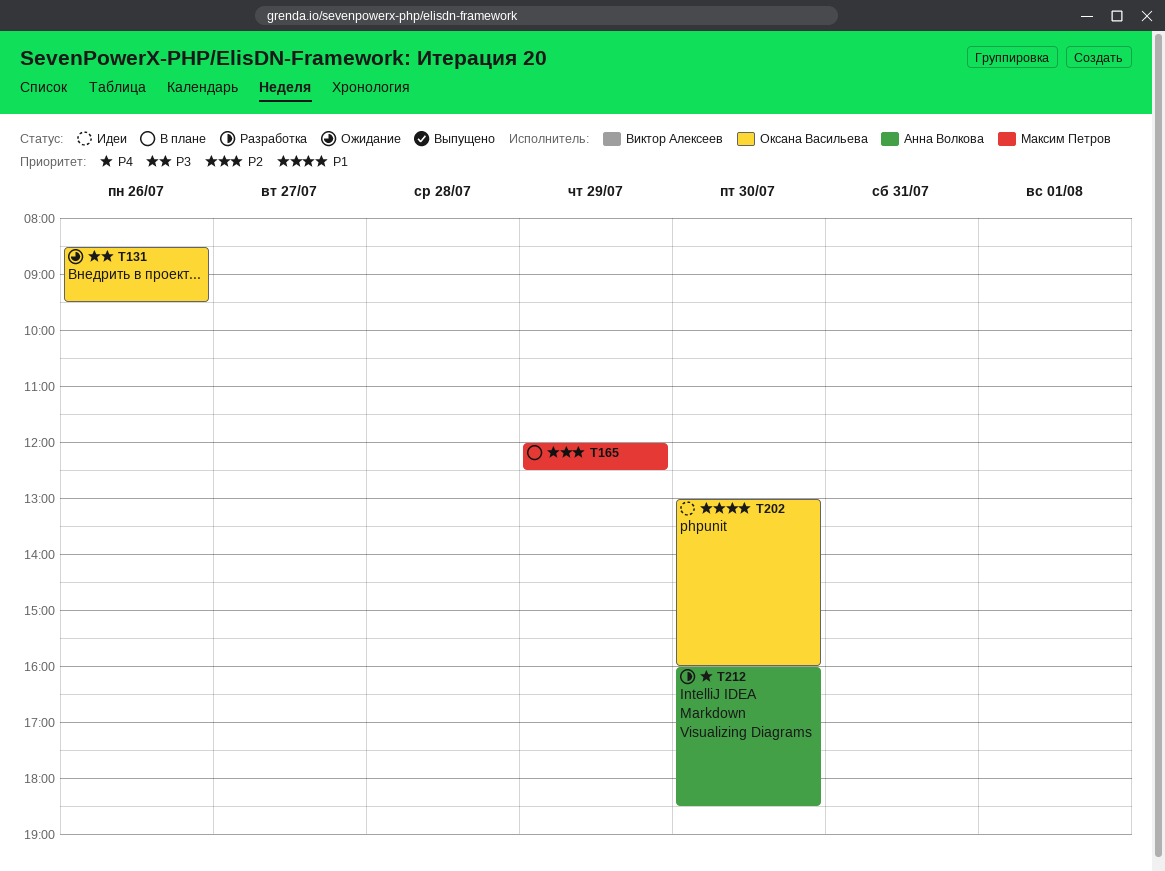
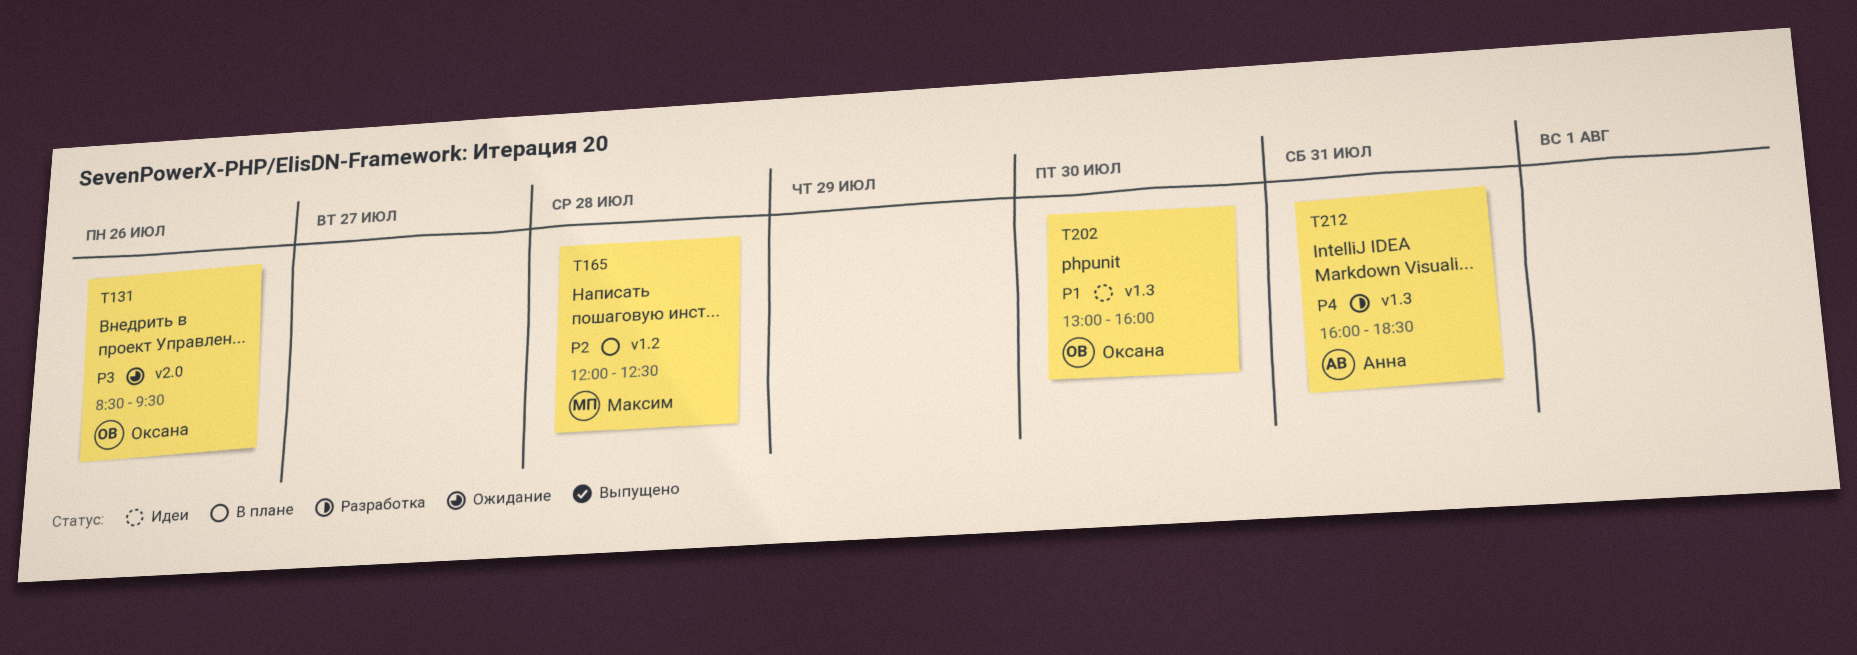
T165, day: Jul 29 -> Jul 28
T212, day: Jul 30 -> Jul 31

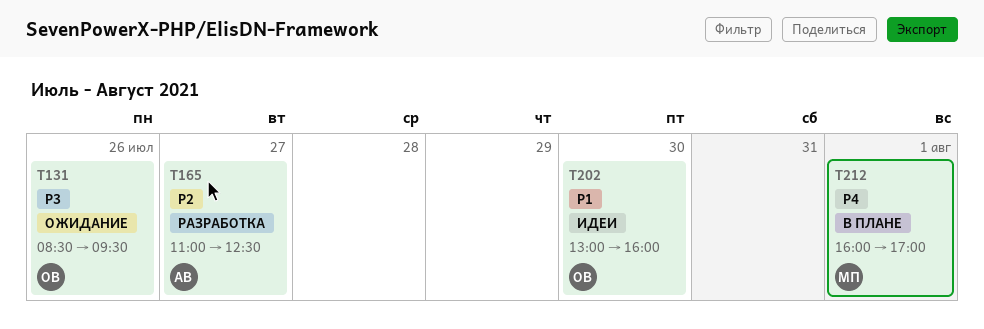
T165, status: В плане -> Разработка
T165, owner: Максим -> Анна
T165, day: Jul 28 -> Jul 27
T165, begins: 12:00 -> 11:00
T212, status: Разработка -> В плане
T212, owner: Анна -> Максим
T212, day: Jul 31 -> Aug 1
T212, ends: 18:30 -> 17:00

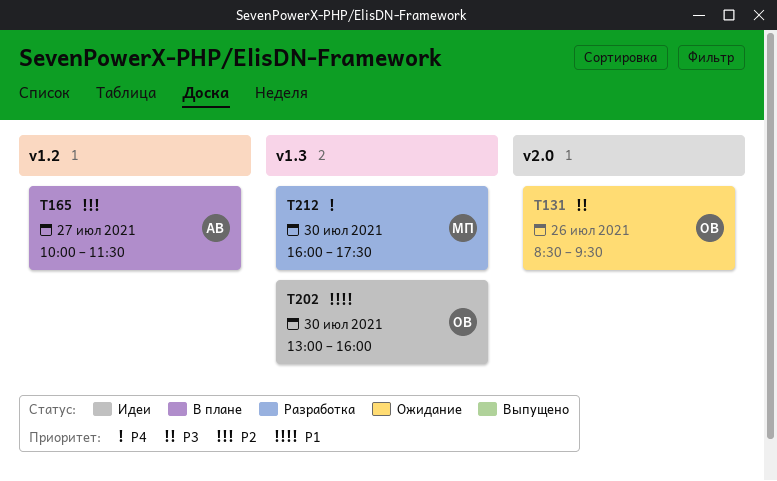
T165, status: Разработка -> В плане
T165, begins: 11:00 -> 10:00
T165, ends: 12:30 -> 11:30
T212, status: В плане -> Разработка
T212, day: Aug 1 -> Jul 30
T212, ends: 17:00 -> 17:30

